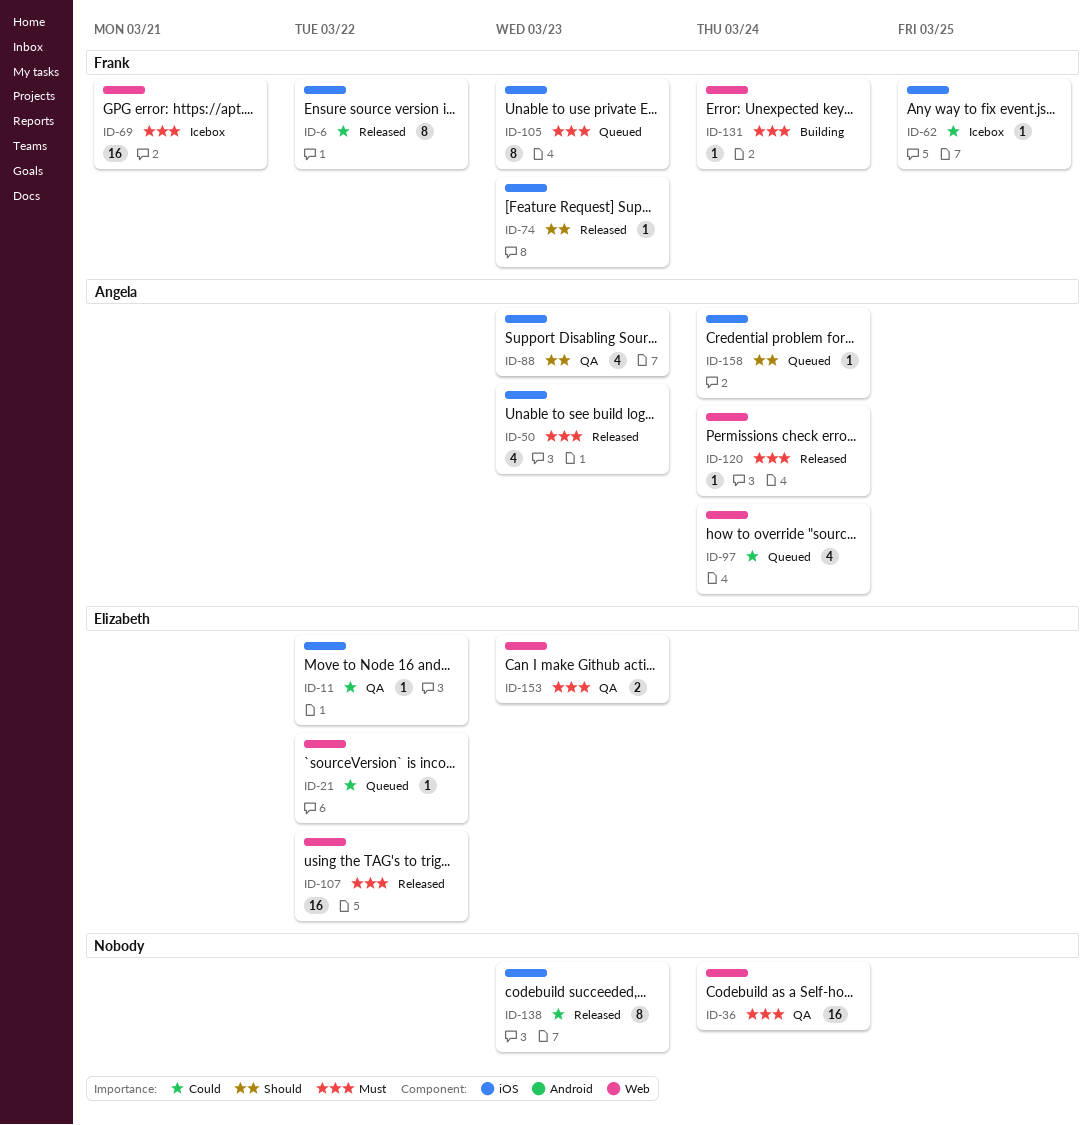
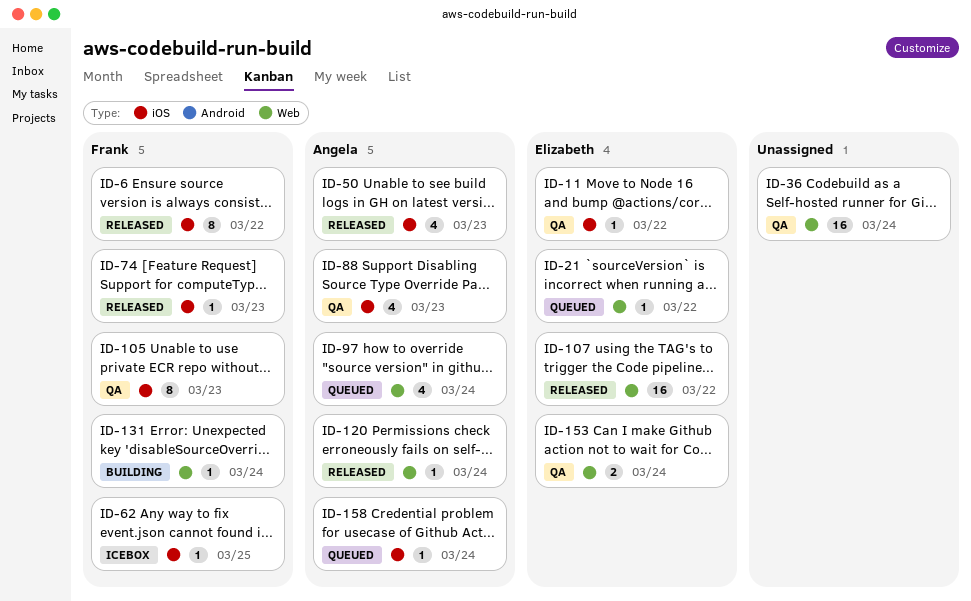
ID-69: present -> none
ID-105, status: Queued -> QA
ID-138: present -> none
ID-153, due: Mar 23 -> Mar 24

